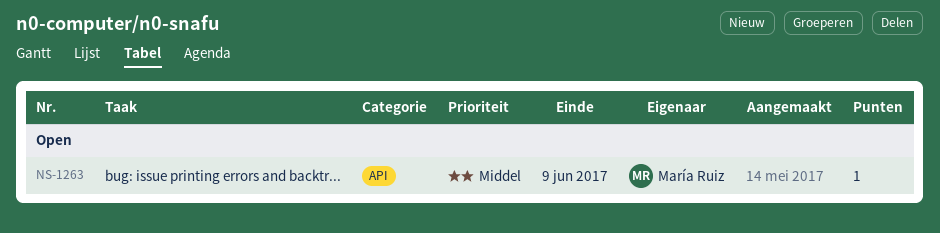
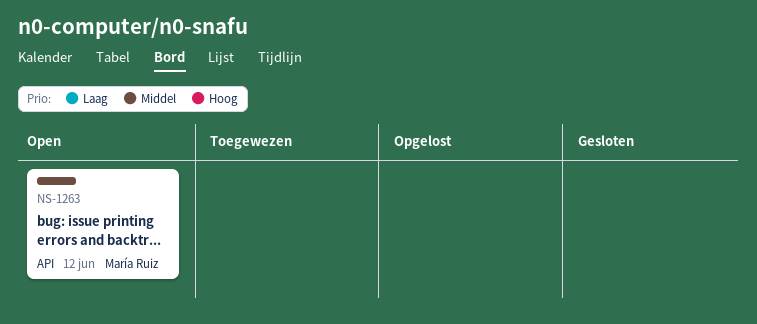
NS-1263, due: Jun 9 -> Jun 12

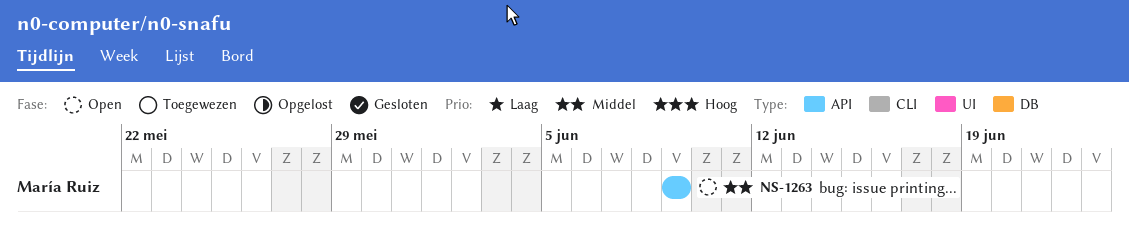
NS-1263, due: Jun 12 -> Jun 9

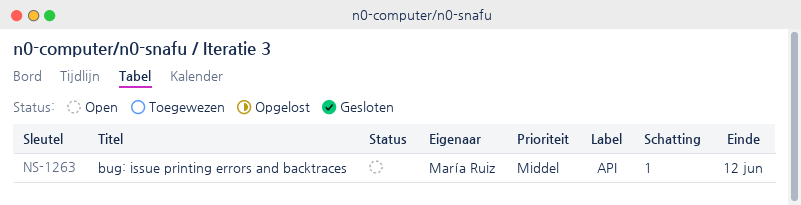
NS-1263, due: Jun 9 -> Jun 12

